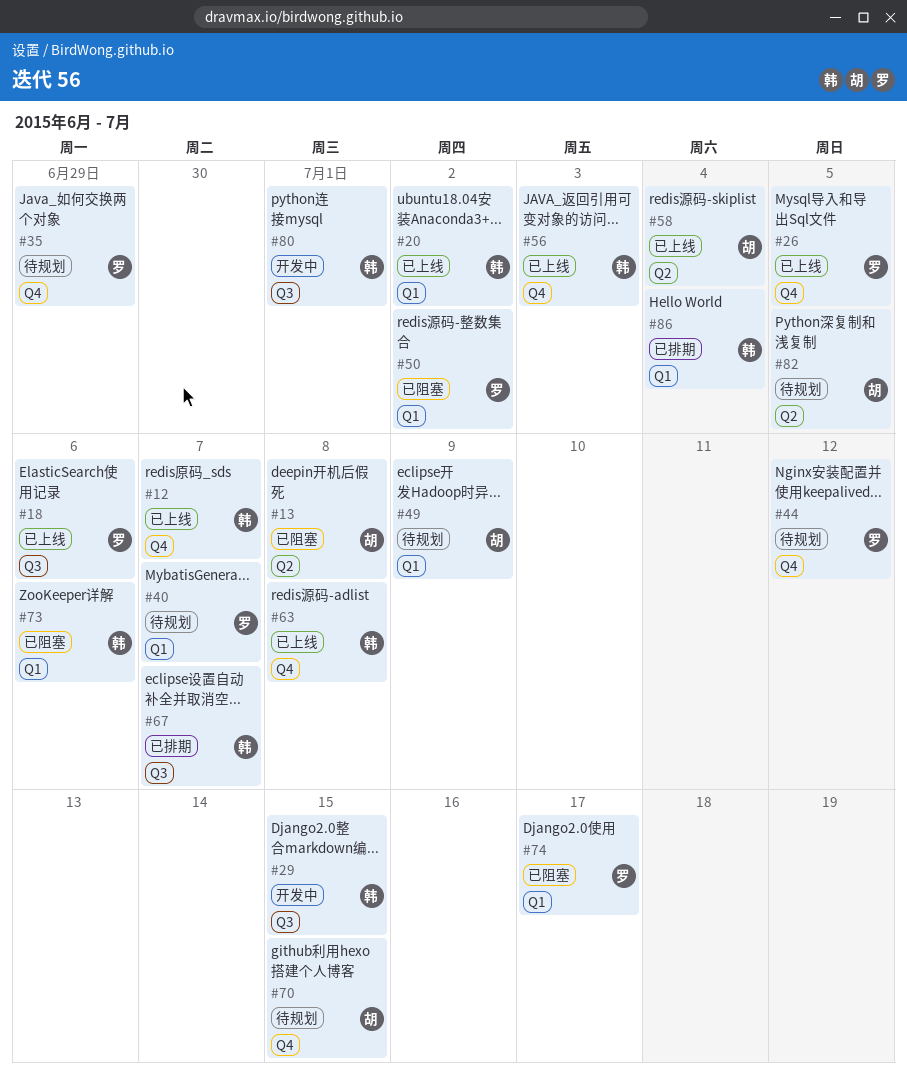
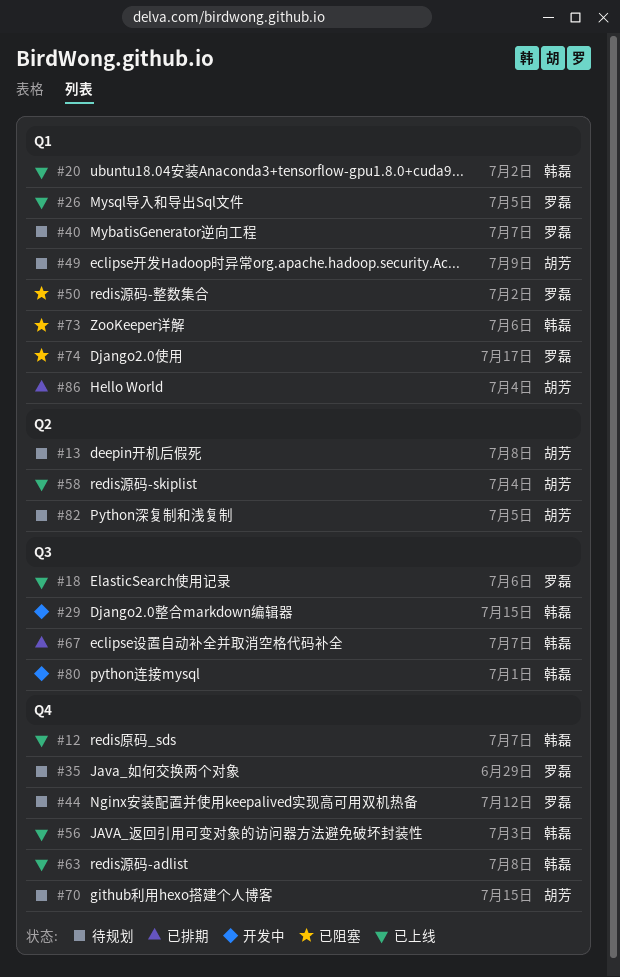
#13, status: 已阻塞 -> 待规划
#26, label: Q4 -> Q1
#86, owner: 韩磊 -> 胡芳

